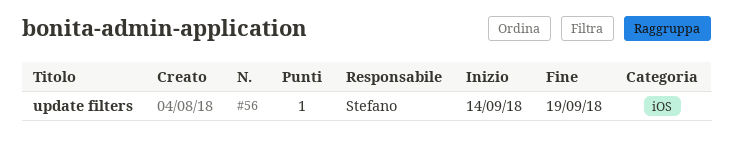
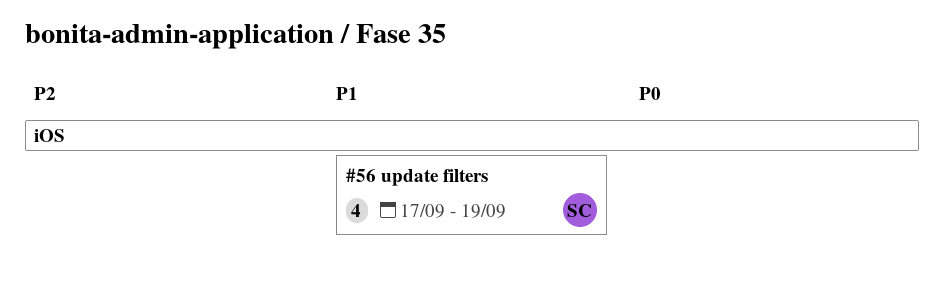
#56, estimate: 1 -> 4
#56, start: Sep 14 -> Sep 17

